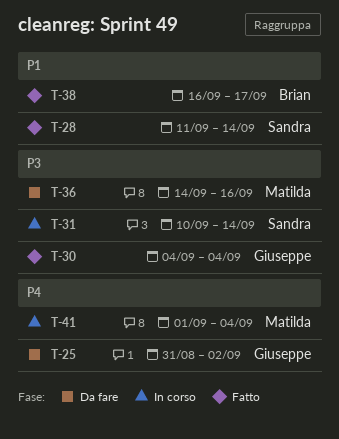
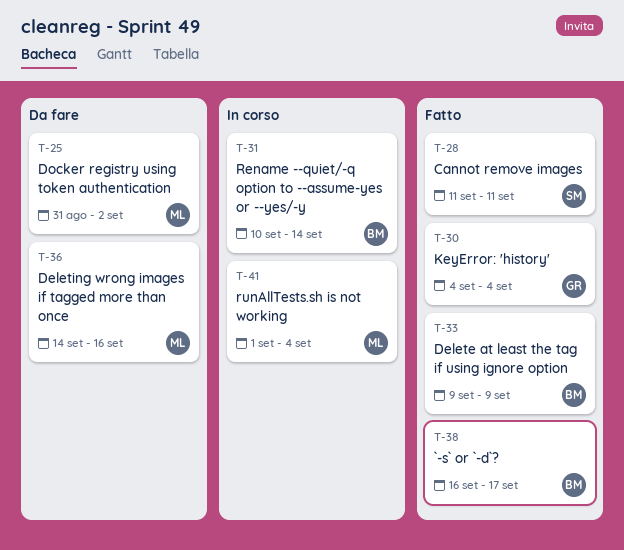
T-25, owner: Giuseppe -> Matilda
T-28, due: Sep 14 -> Sep 11
T-31, owner: Sandra -> Brian
T-33: none -> present

